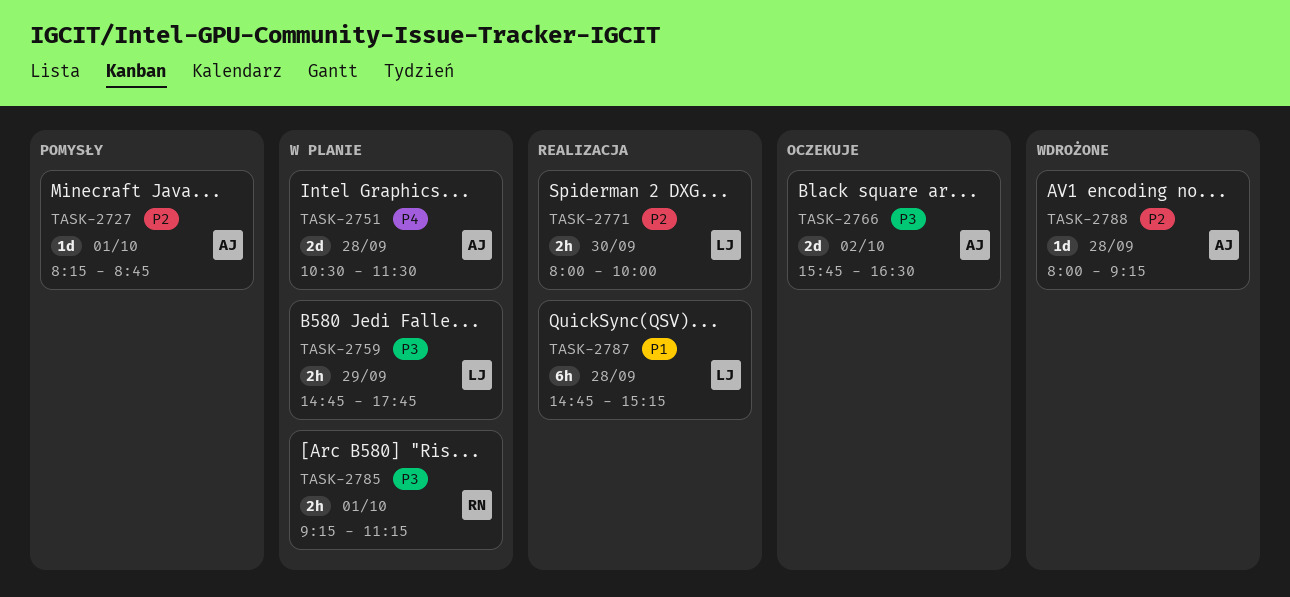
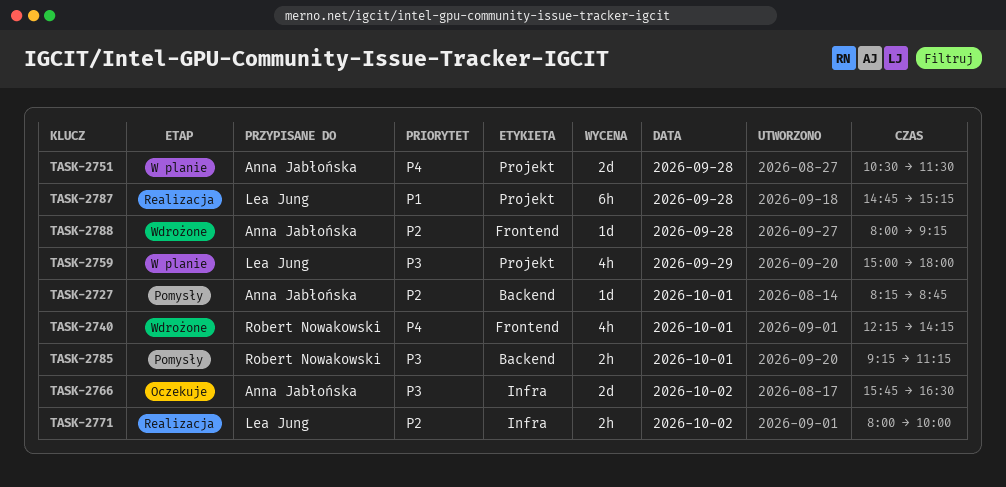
TASK-2740: none -> present
TASK-2759, estimate: 2h -> 4h
TASK-2759, begins: 14:45 -> 15:00
TASK-2759, ends: 17:45 -> 18:00
TASK-2771, day: Sep 30 -> Oct 2
TASK-2785, status: W planie -> Pomysły

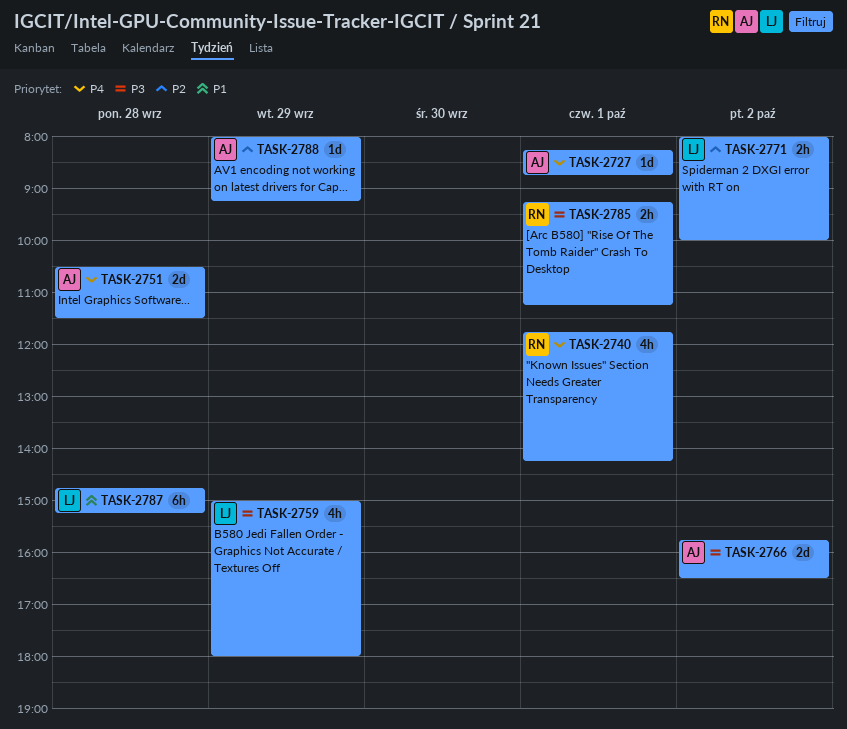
TASK-2727, priority: P2 -> P4
TASK-2740, begins: 12:15 -> 11:45
TASK-2788, day: Sep 28 -> Sep 29

